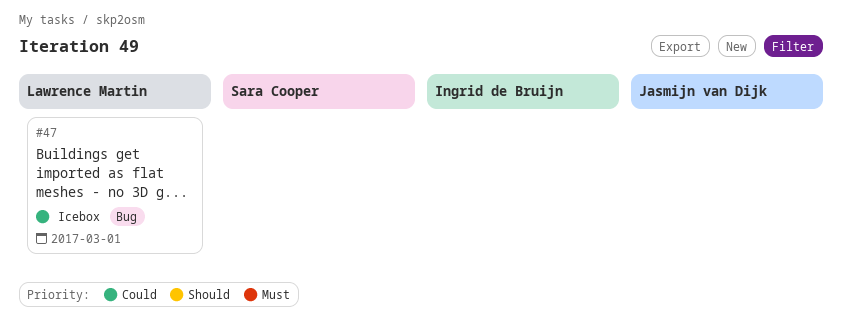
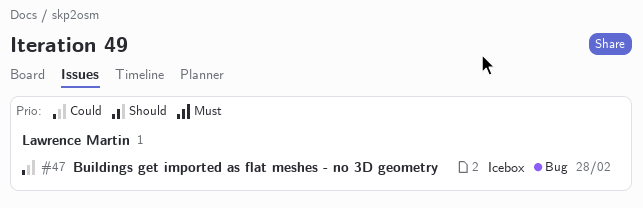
#47, due: Mar 1 -> Feb 28

